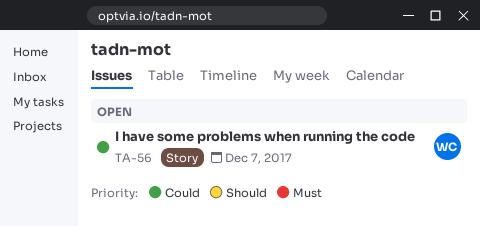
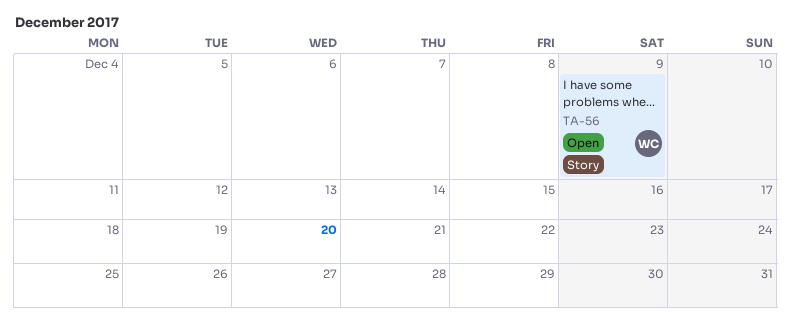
TA-56, due: Dec 7 -> Dec 9

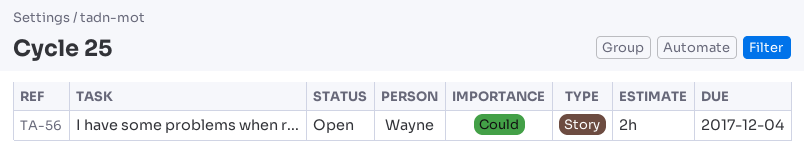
TA-56, due: Dec 9 -> Dec 4

